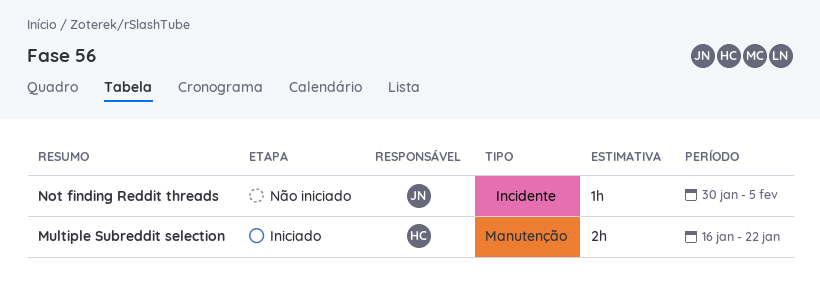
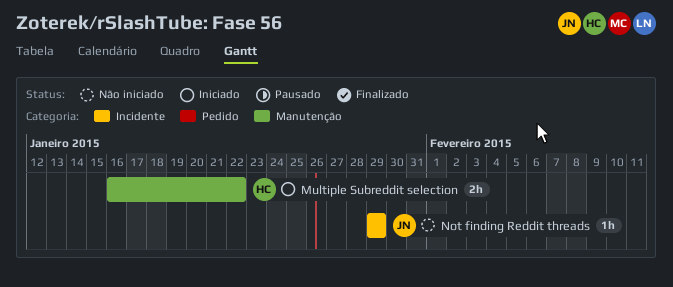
Not finding Reddit threads, start: Jan 30 -> Jan 29
Not finding Reddit threads, due: Feb 5 -> Jan 29

